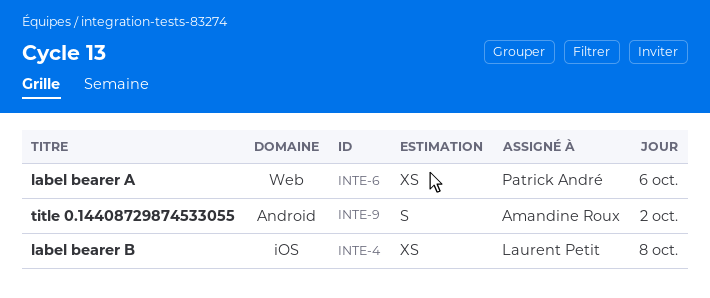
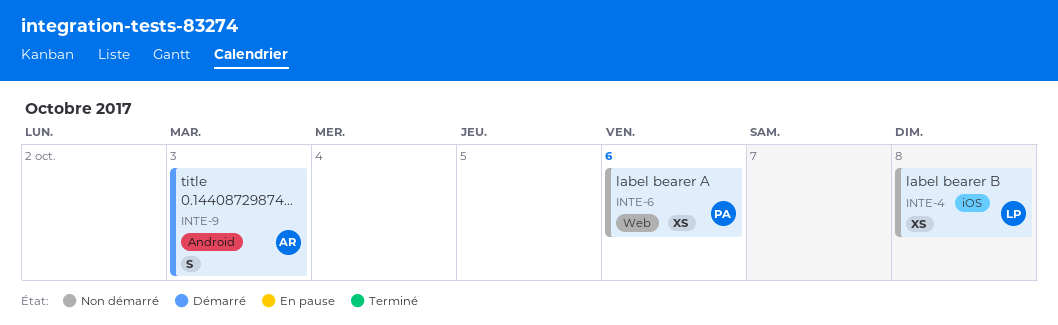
INTE-9, day: Oct 2 -> Oct 3

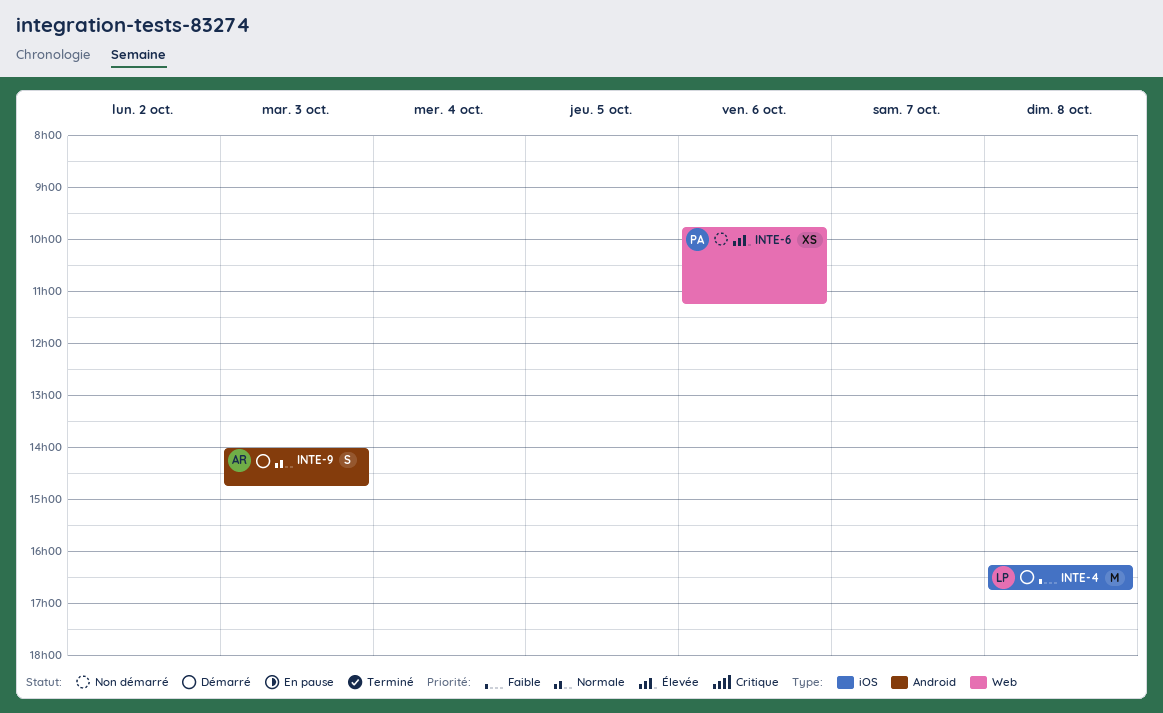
INTE-4, status: Non démarré -> Démarré
INTE-4, estimate: XS -> M

